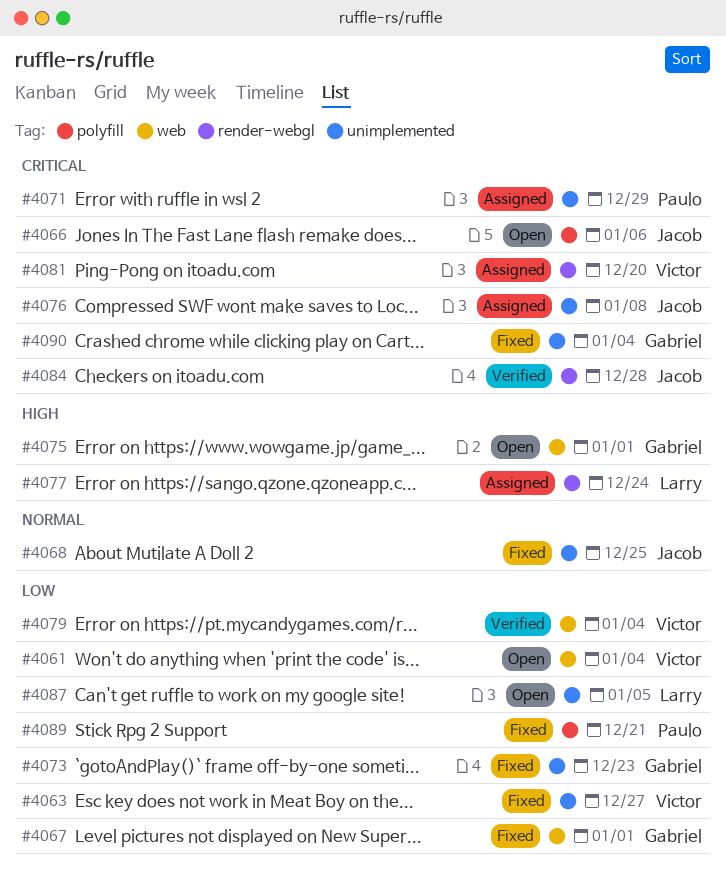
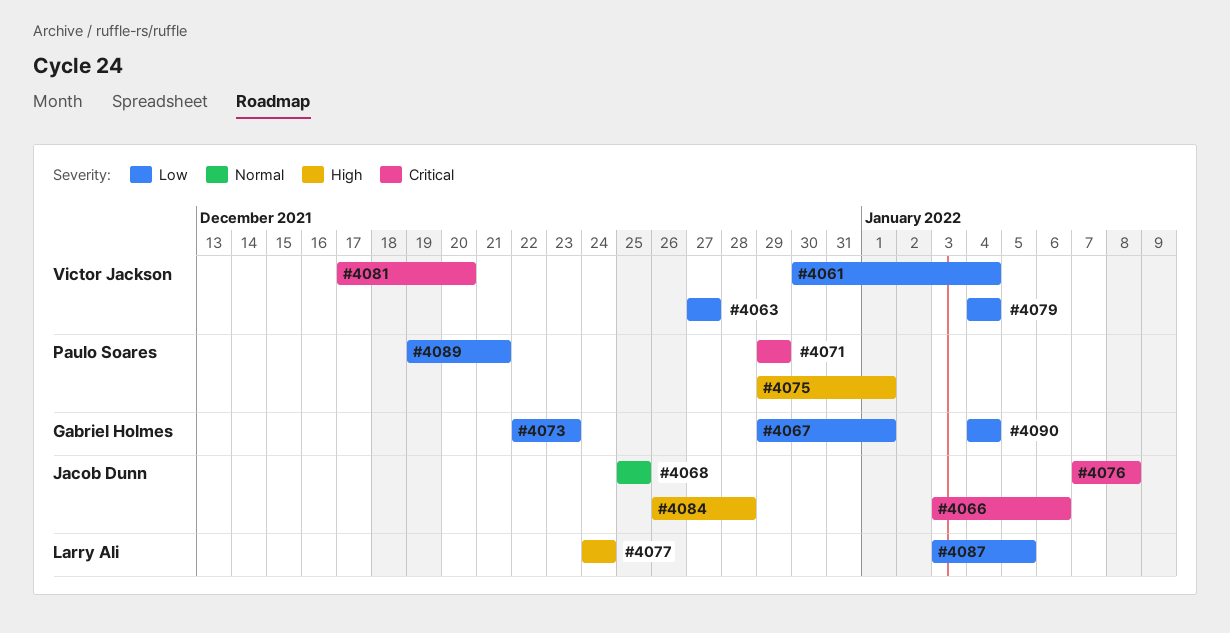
#4075, owner: Gabriel Holmes -> Paulo Soares
#4084, priority: Critical -> High
#4090, priority: Critical -> Low

